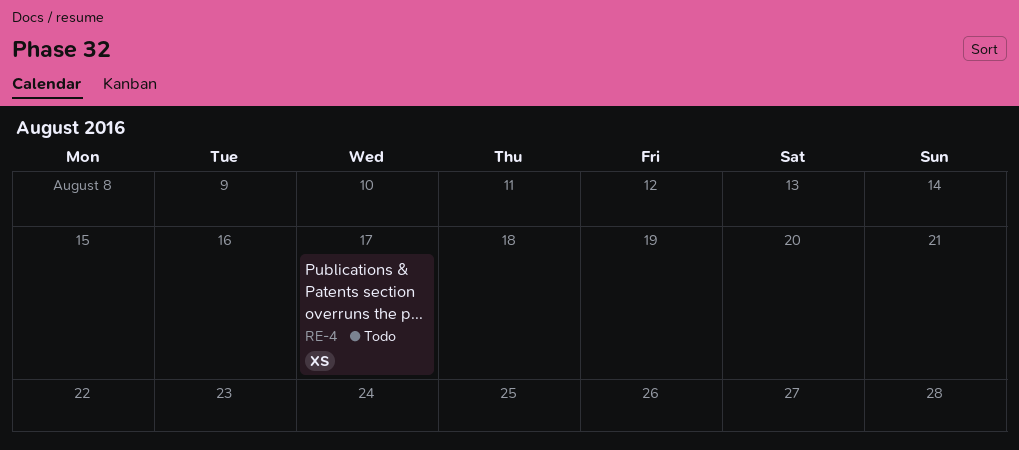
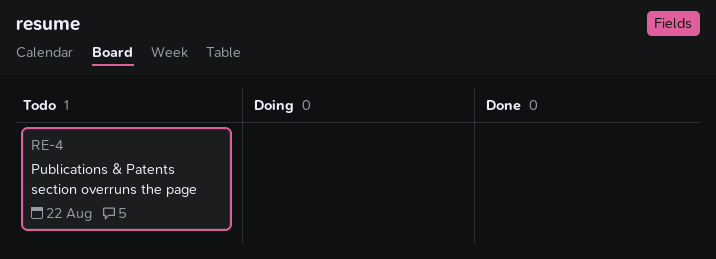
RE-4, due: Aug 17 -> Aug 22

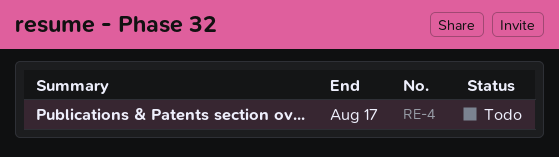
RE-4, due: Aug 22 -> Aug 17

